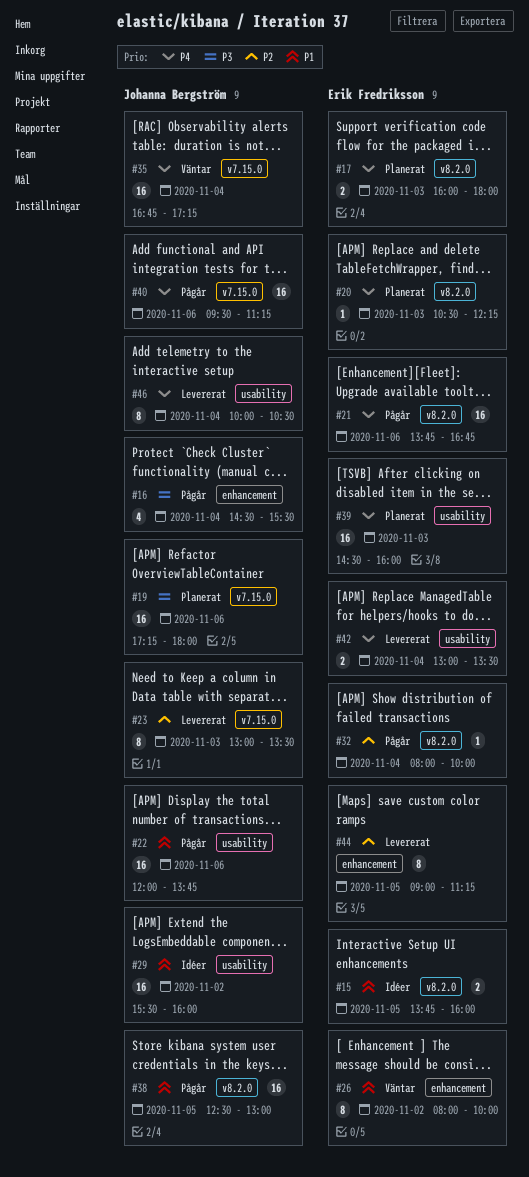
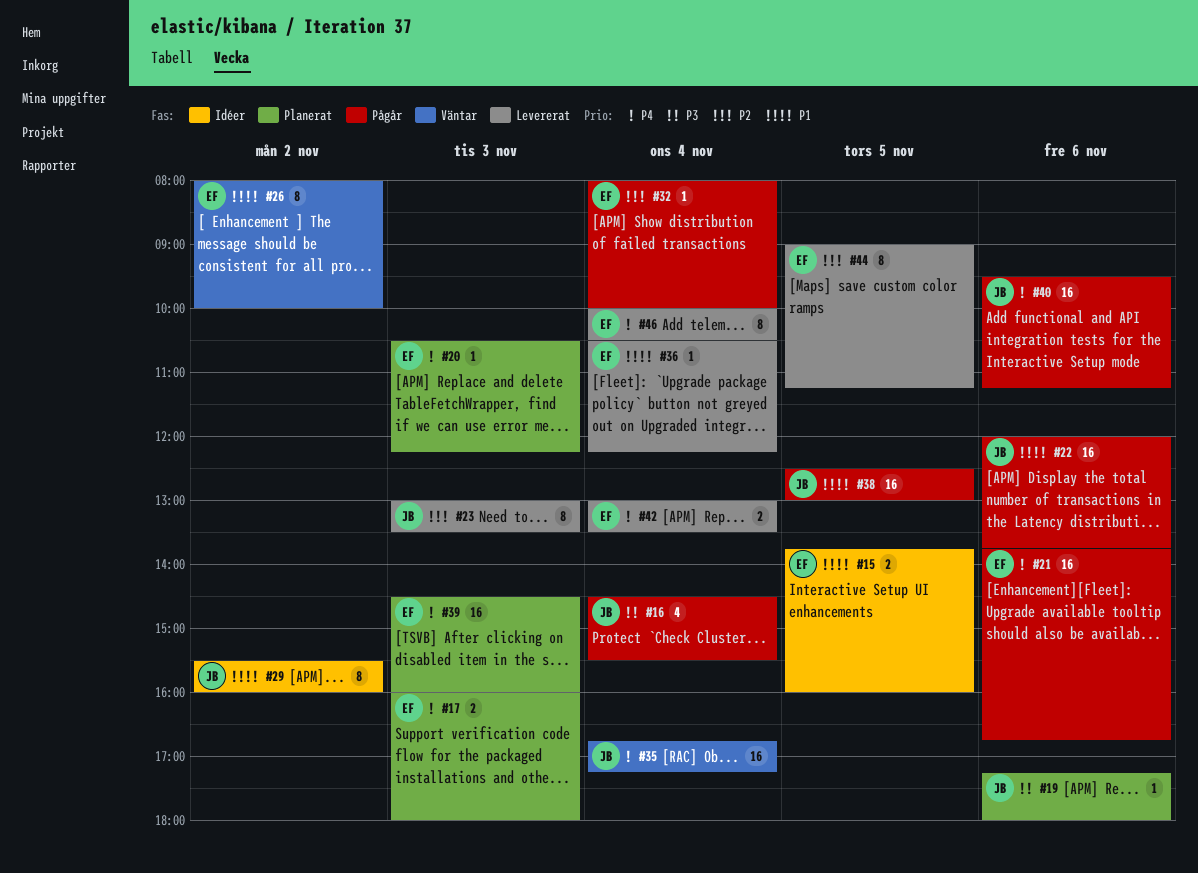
#19, estimate: 16 -> 1
#29, estimate: 16 -> 8
#36: none -> present
#46, owner: Johanna Bergström -> Erik Fredriksson

